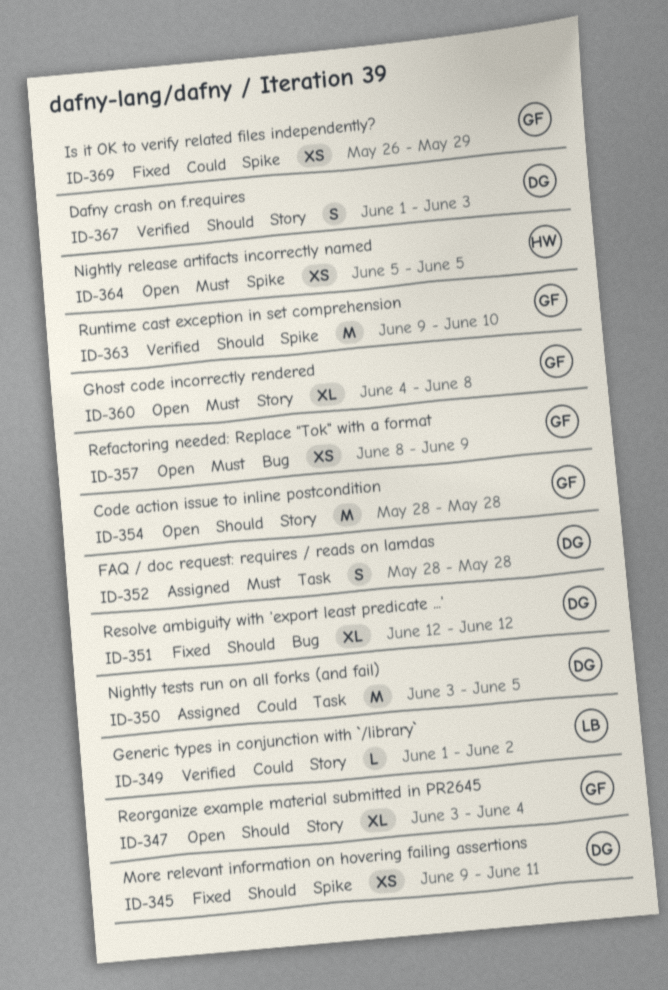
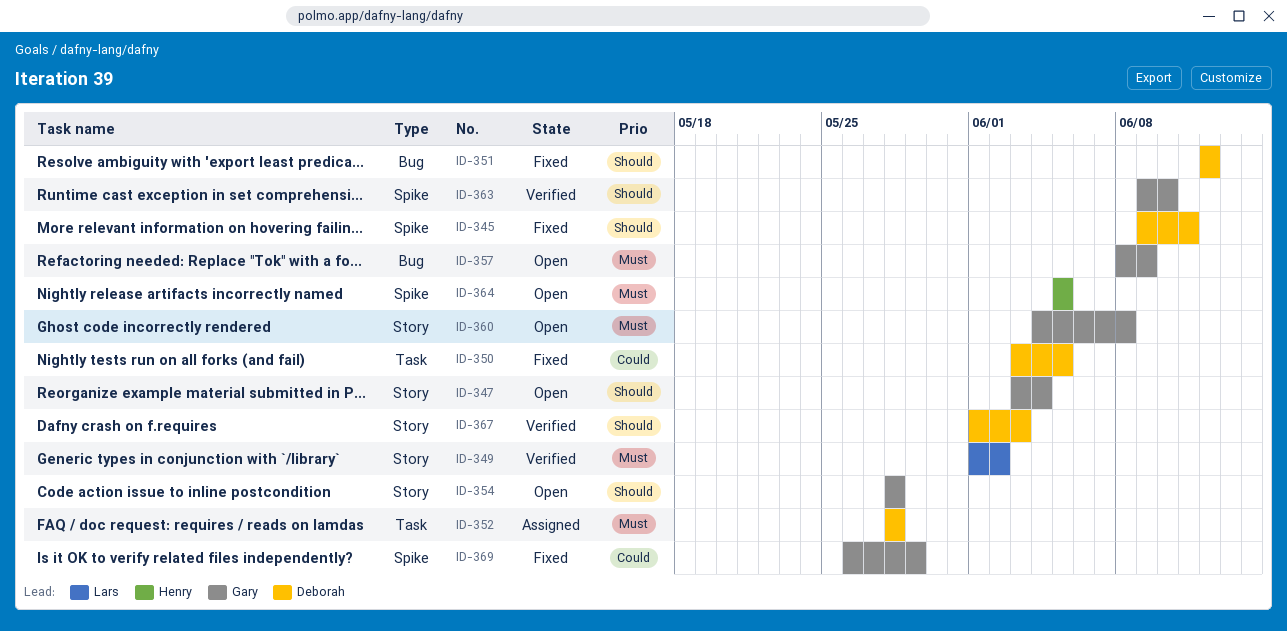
ID-349, priority: Could -> Must
ID-350, status: Assigned -> Fixed

